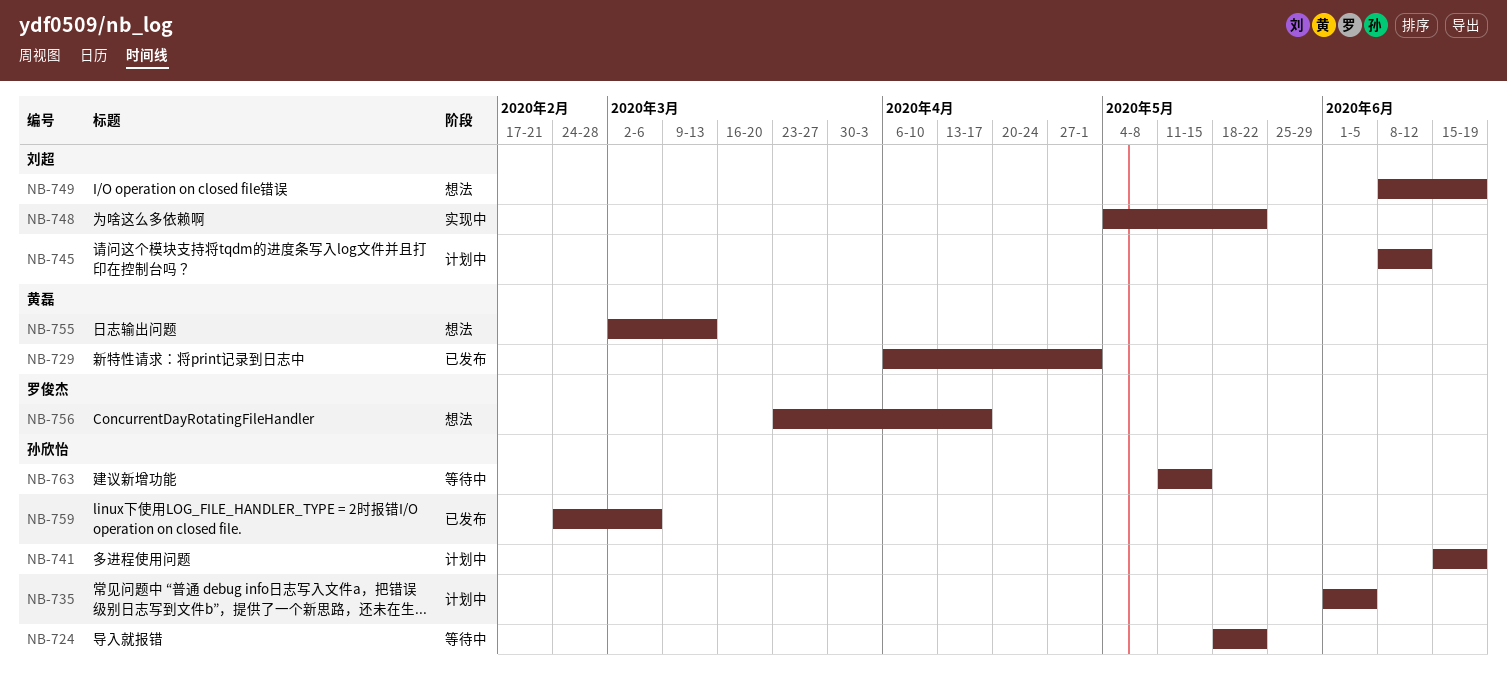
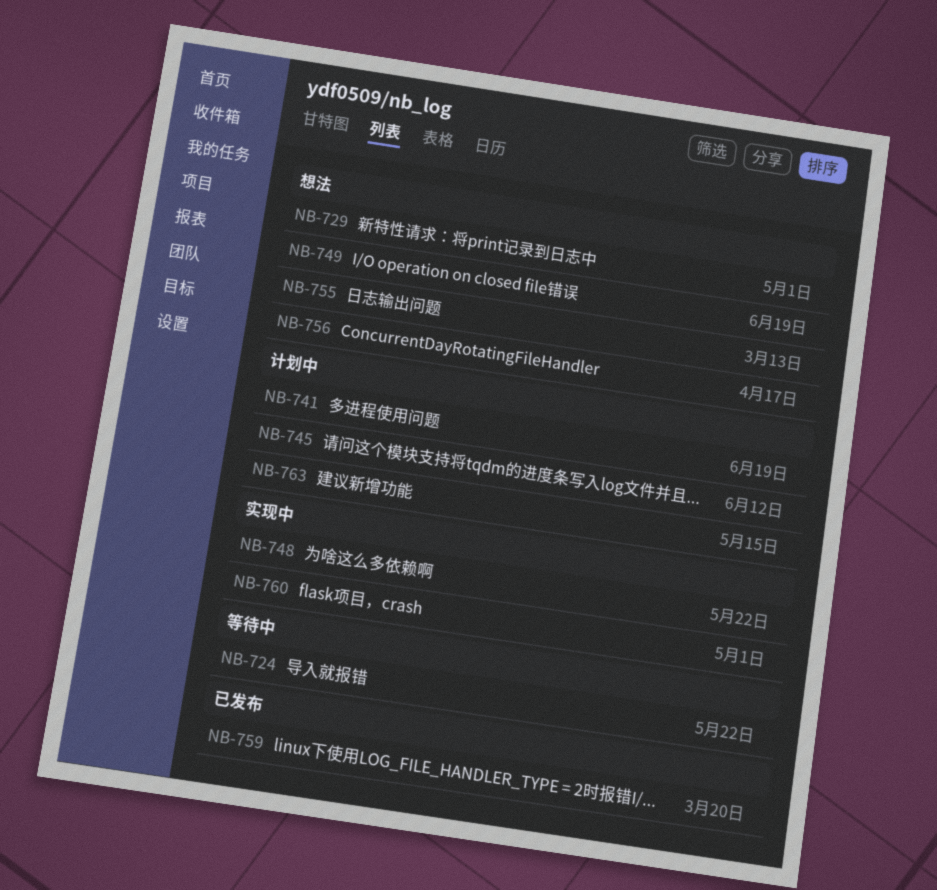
NB-729, status: 已发布 -> 想法
NB-735: present -> none
NB-759, due: Mar 6 -> Mar 20
NB-760: none -> present
NB-763, status: 等待中 -> 计划中

